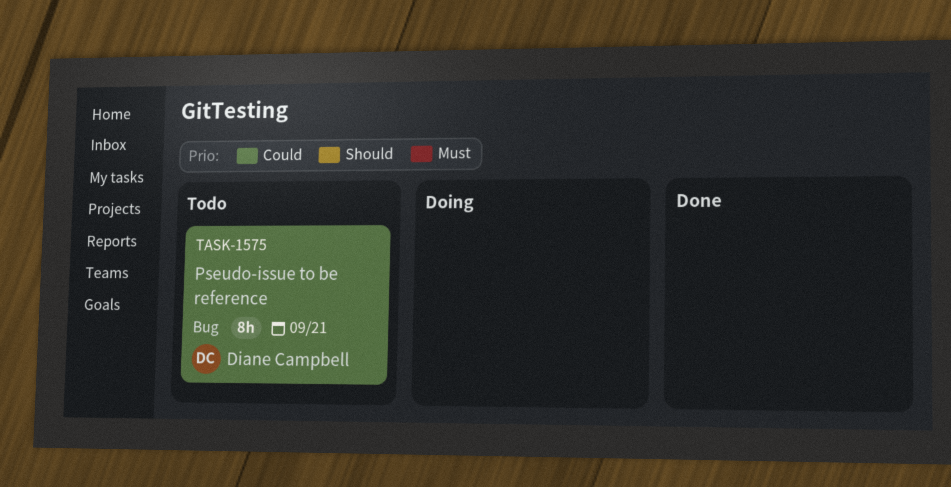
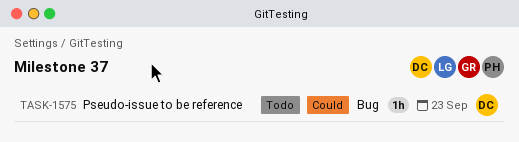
TASK-1575, estimate: 8h -> 1h
TASK-1575, due: Sep 21 -> Sep 23

